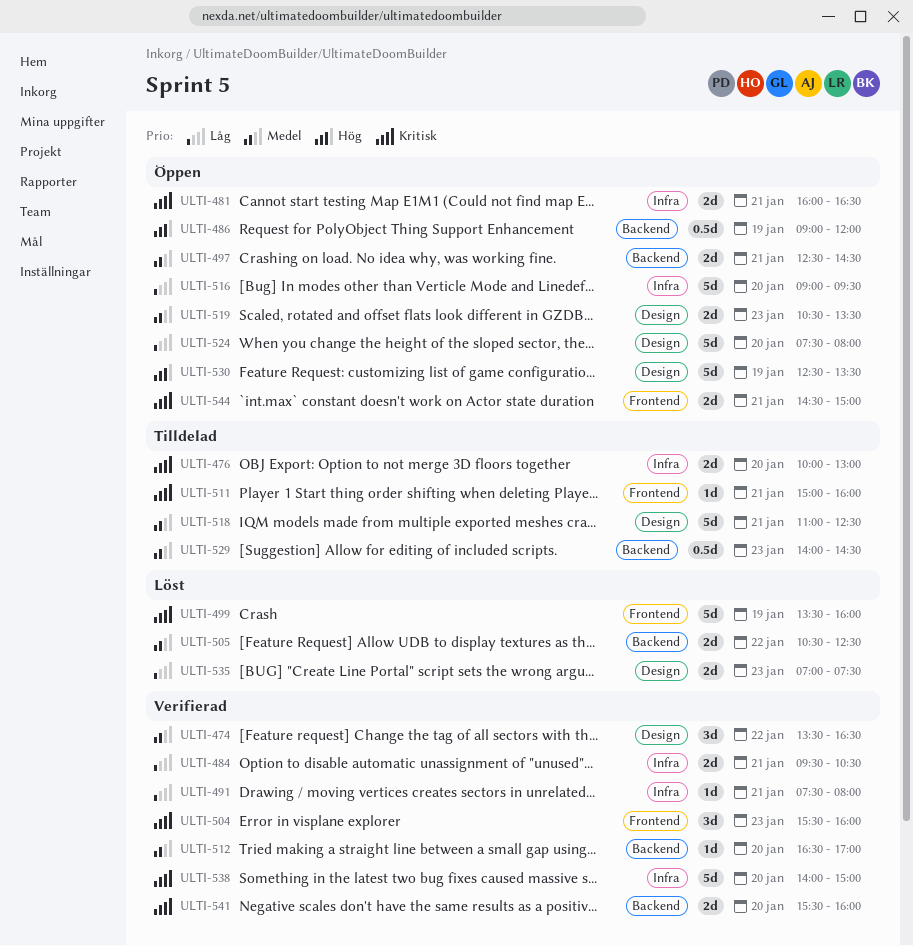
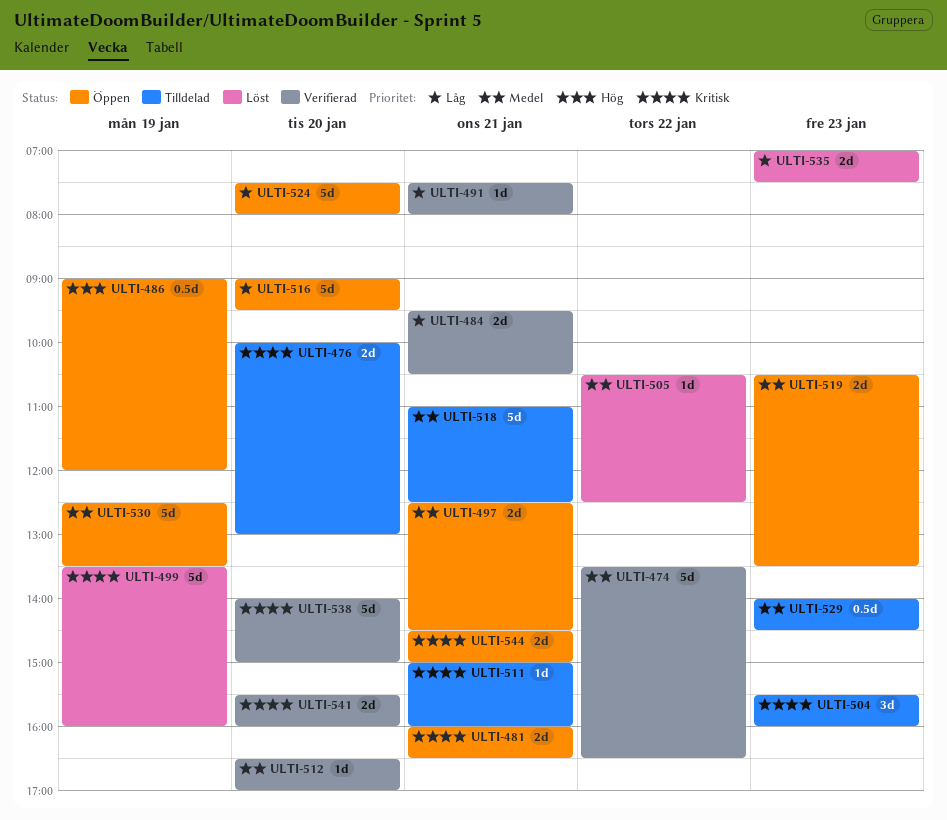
ULTI-474, estimate: 3d -> 5d
ULTI-504, status: Verifierad -> Tilldelad
ULTI-505, estimate: 2d -> 1d
ULTI-530, priority: Hög -> Medel

